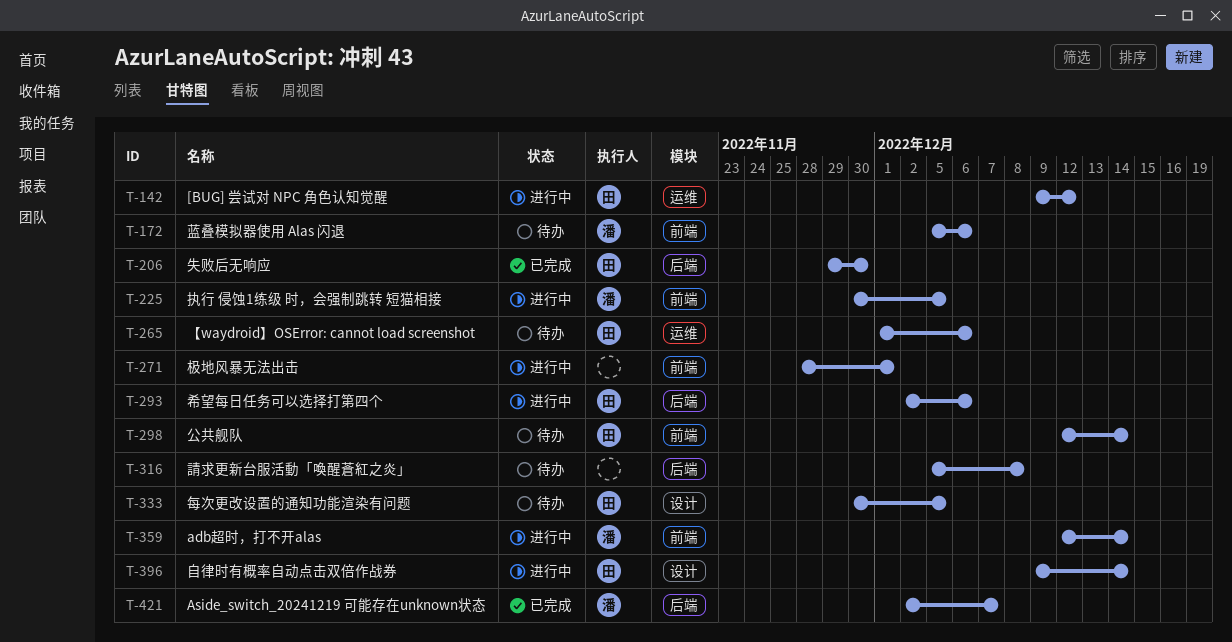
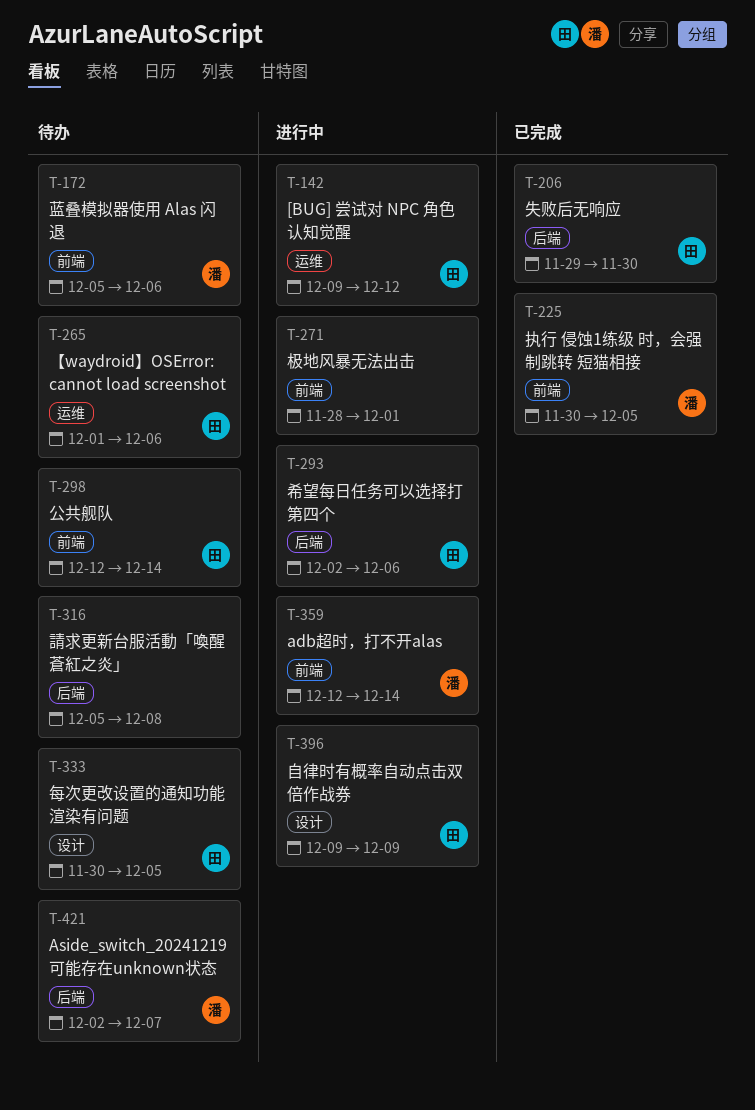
T-225, status: 进行中 -> 已完成
T-396, due: Dec 14 -> Dec 9
T-421, status: 已完成 -> 待办

